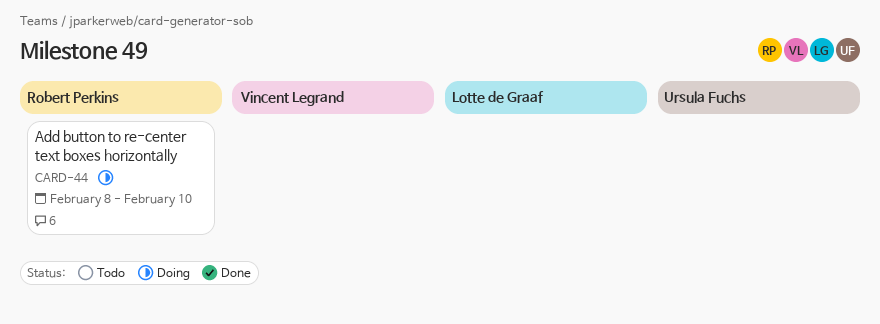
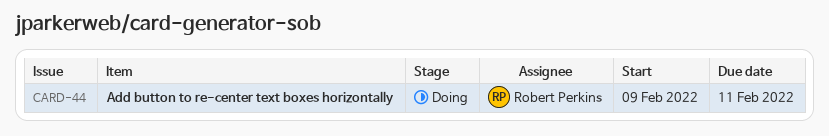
CARD-44, start: Feb 8 -> Feb 9
CARD-44, due: Feb 10 -> Feb 11

